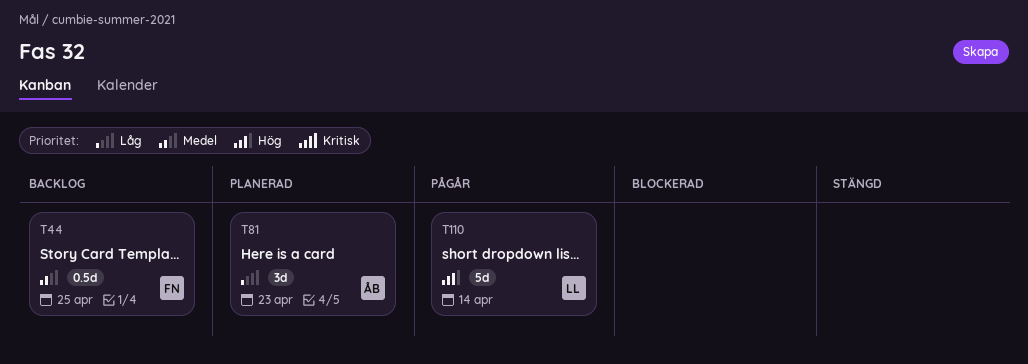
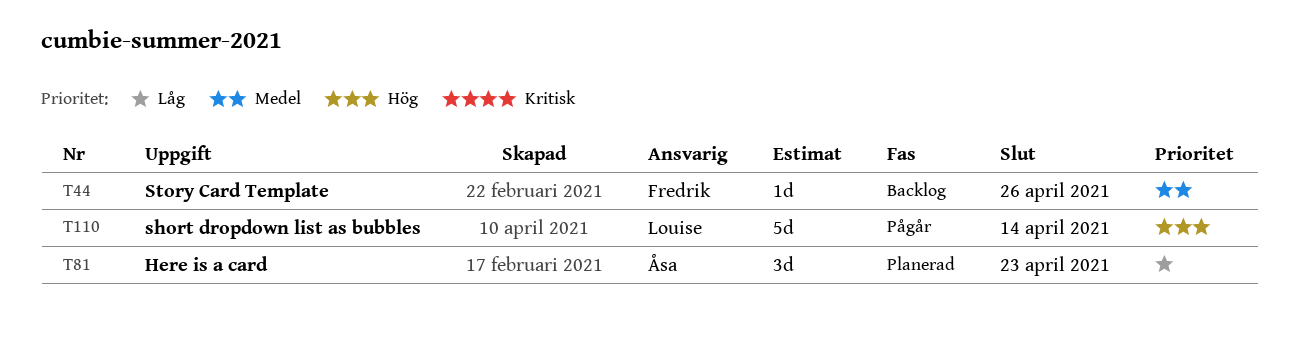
T44, estimate: 0.5d -> 1d
T44, due: Apr 25 -> Apr 26

